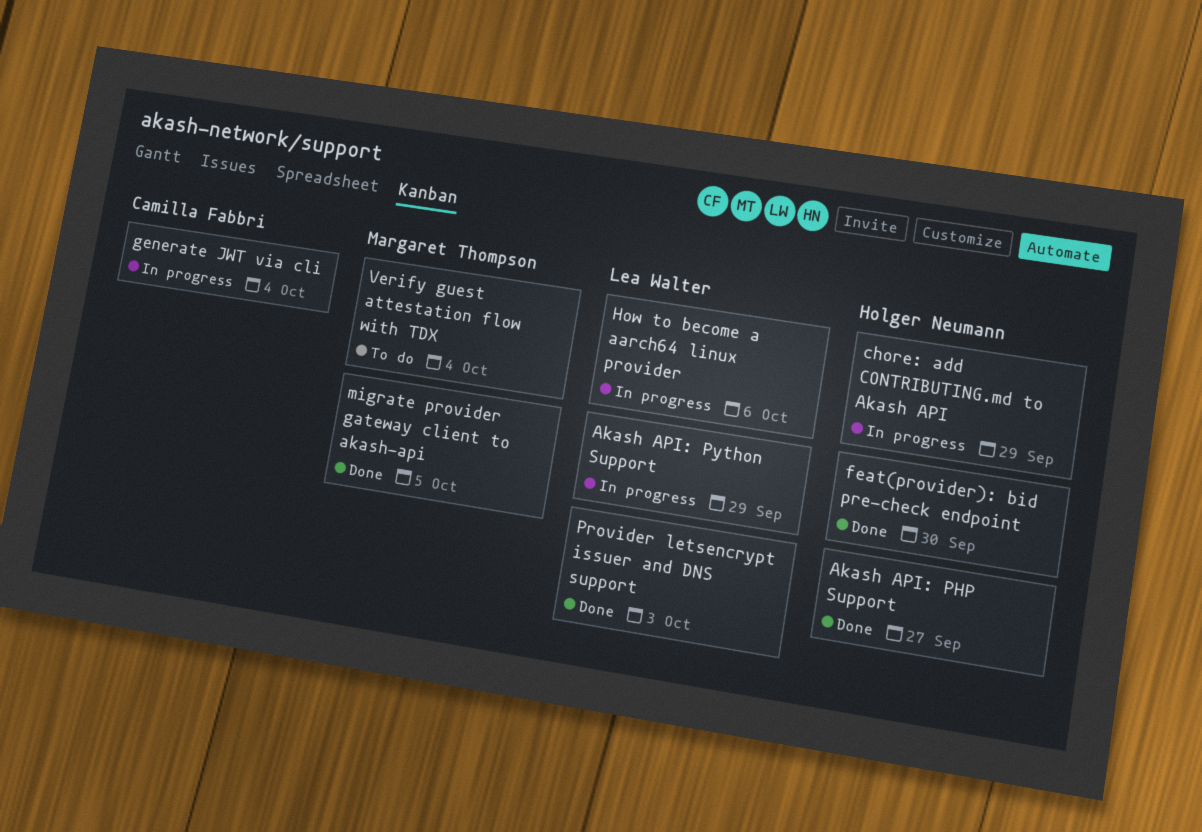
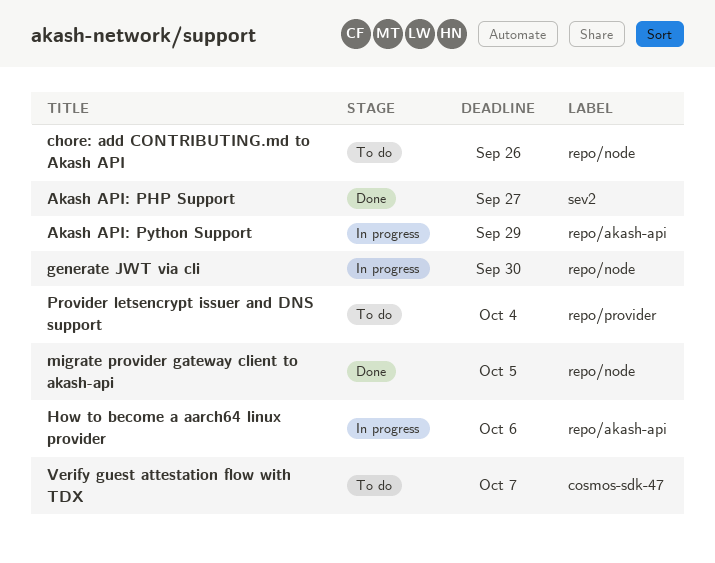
chore: add CONTRIBUTING.md to Akash API, status: In progress -> To do
chore: add CONTRIBUTING.md to Akash API, due: Sep 29 -> Sep 26
feat(provider): bid pre-check endpoint: present -> none
generate JWT via cli, due: Oct 4 -> Sep 30
Provider letsencrypt issuer and DNS support, status: Done -> To do
Provider letsencrypt issuer and DNS support, due: Oct 3 -> Oct 4
Verify guest attestation flow with TDX, due: Oct 4 -> Oct 7

